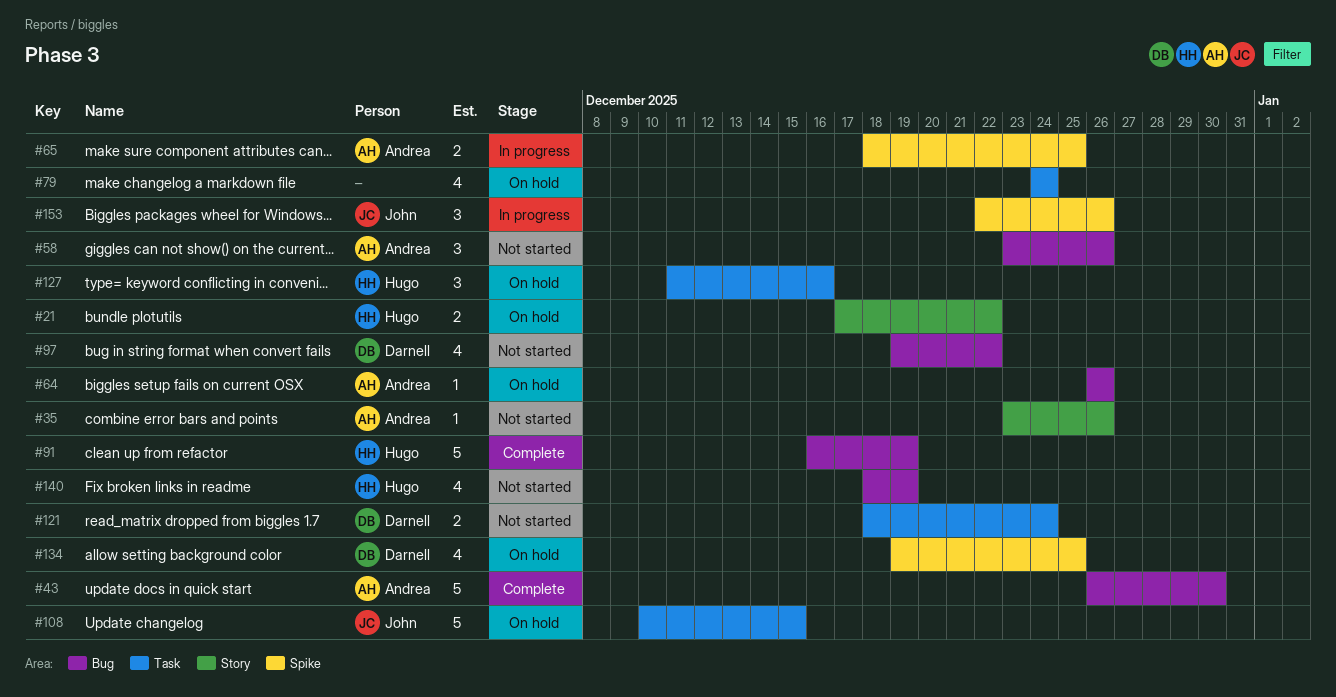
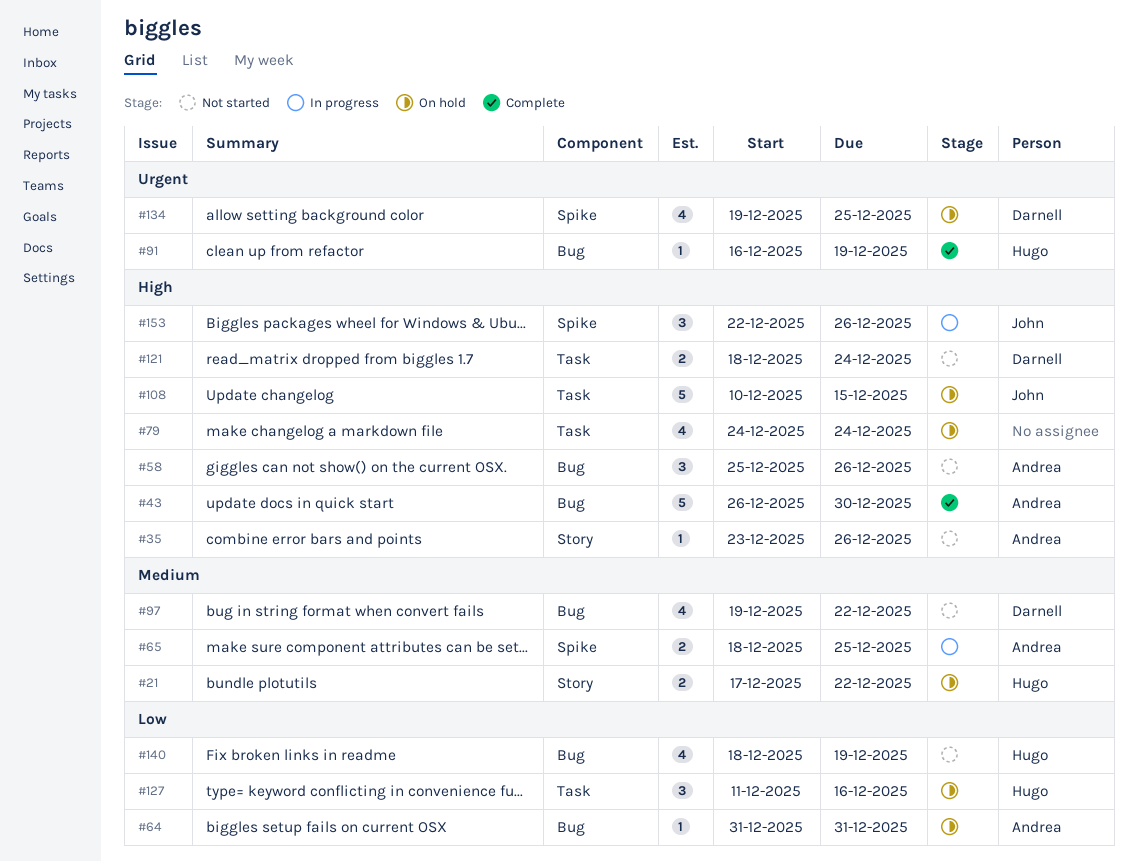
#58, start: Dec 23 -> Dec 25
#64, start: Dec 26 -> Dec 31
#64, due: Dec 26 -> Dec 31
#91, estimate: 5 -> 1

